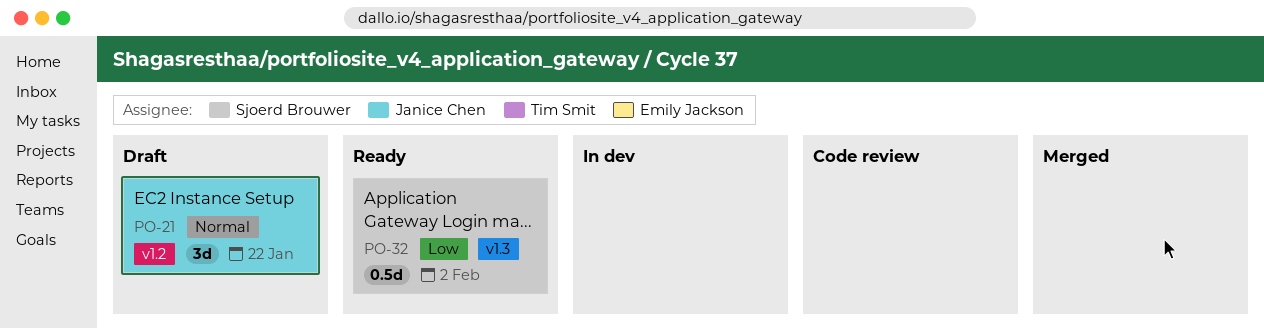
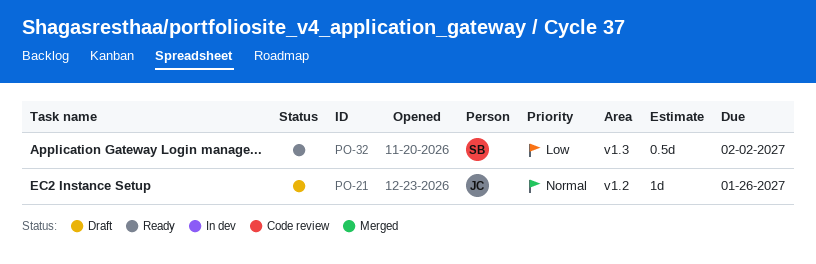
PO-21, estimate: 3d -> 1d
PO-21, due: Jan 22 -> Jan 26

